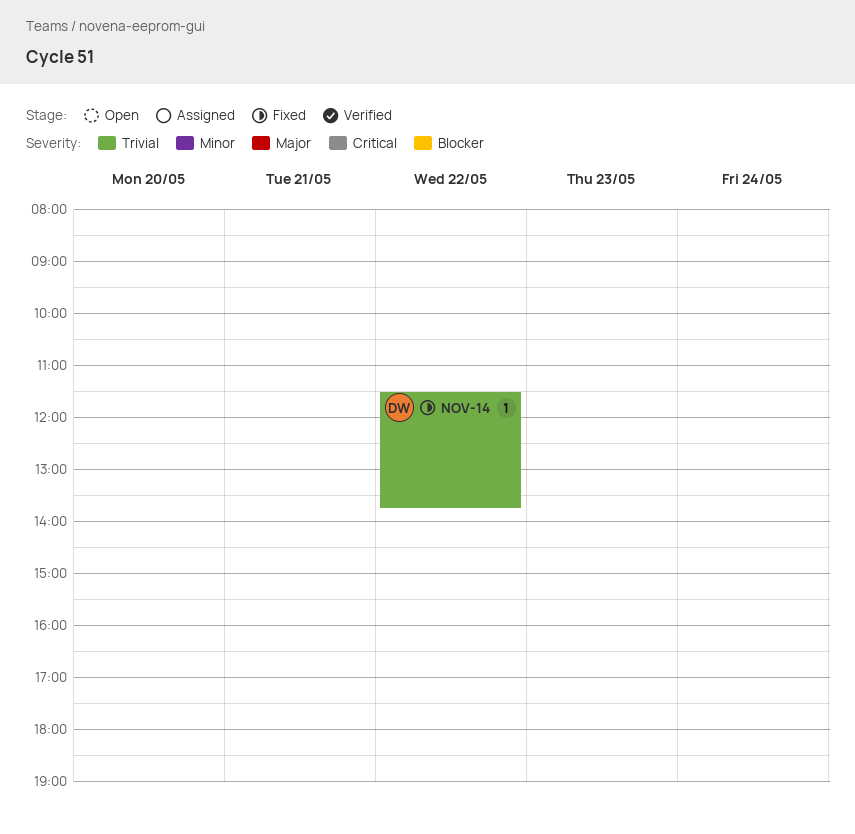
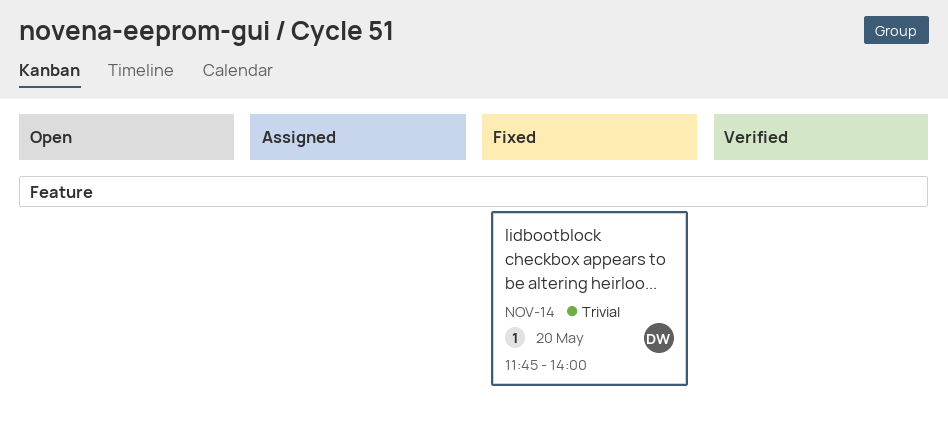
NOV-14, day: May 22 -> May 20
NOV-14, begins: 11:30 -> 11:45
NOV-14, ends: 13:45 -> 14:00

